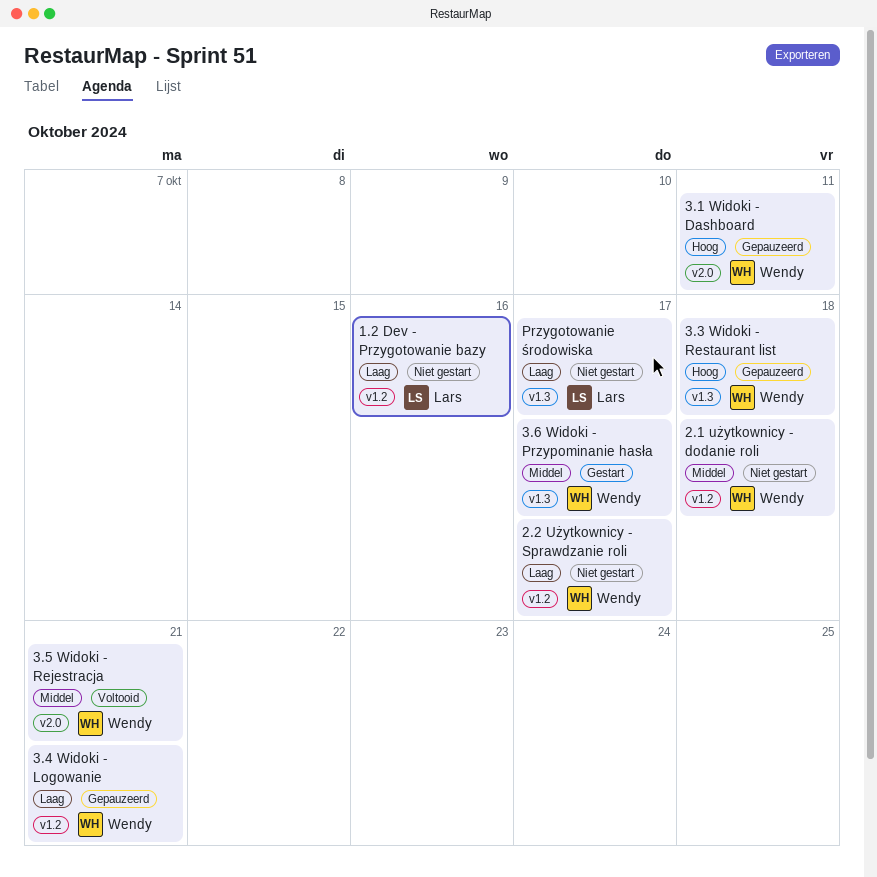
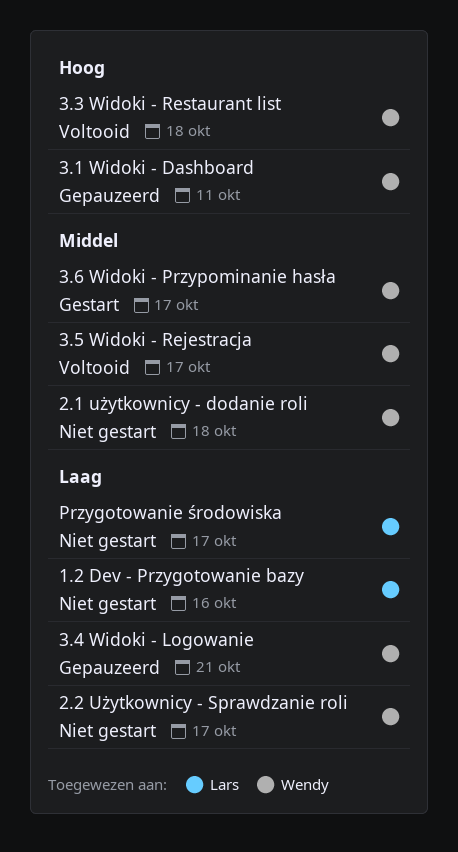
3.3 Widoki - Restaurant list, status: Gepauzeerd -> Voltooid
3.5 Widoki - Rejestracja, due: Oct 21 -> Oct 17

